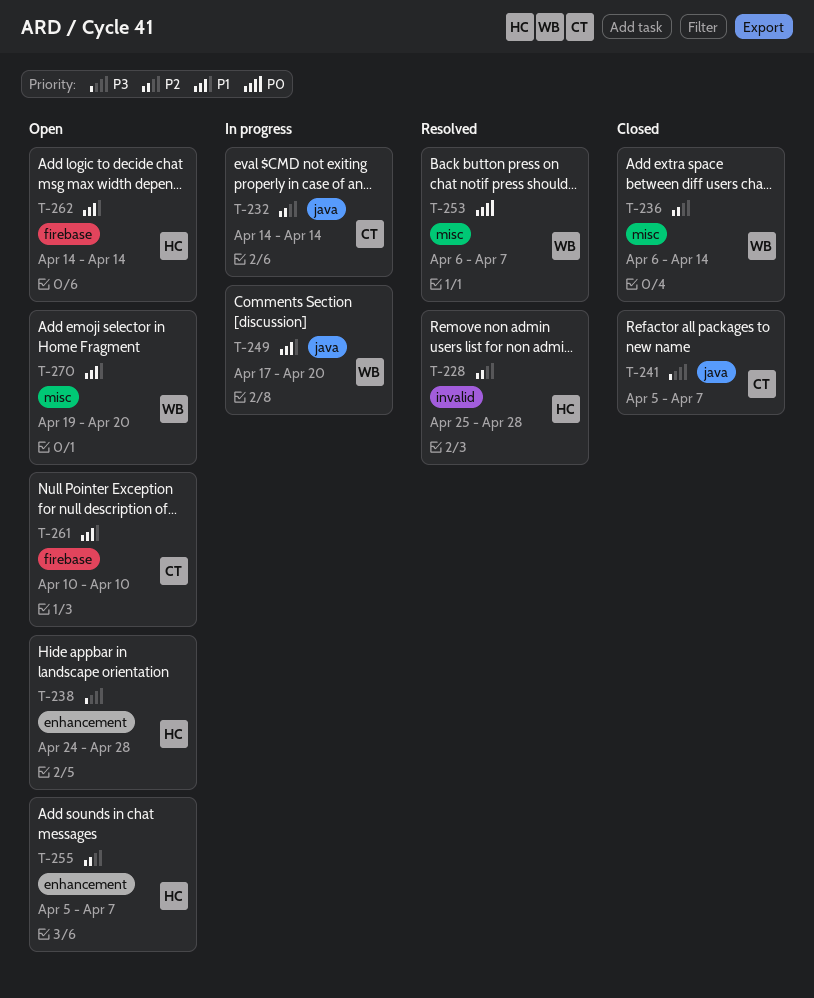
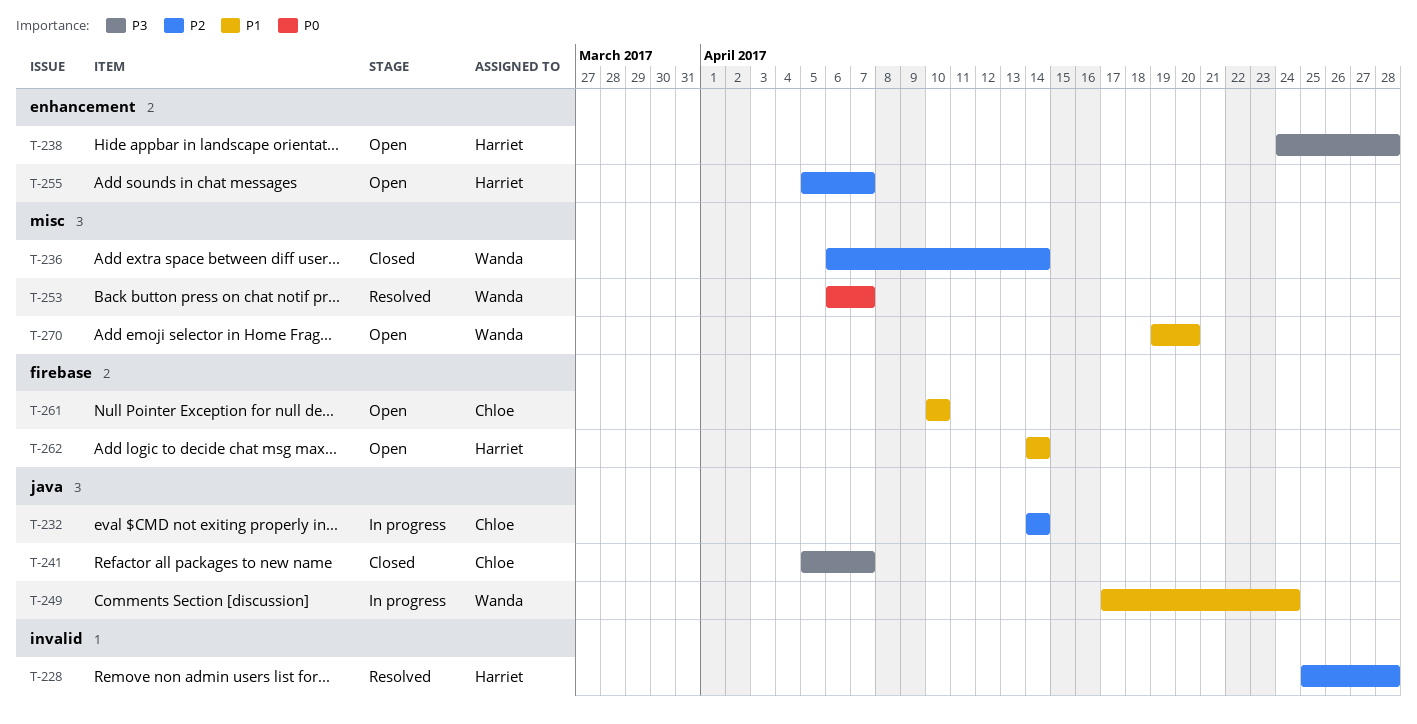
T-249, due: Apr 20 -> Apr 24

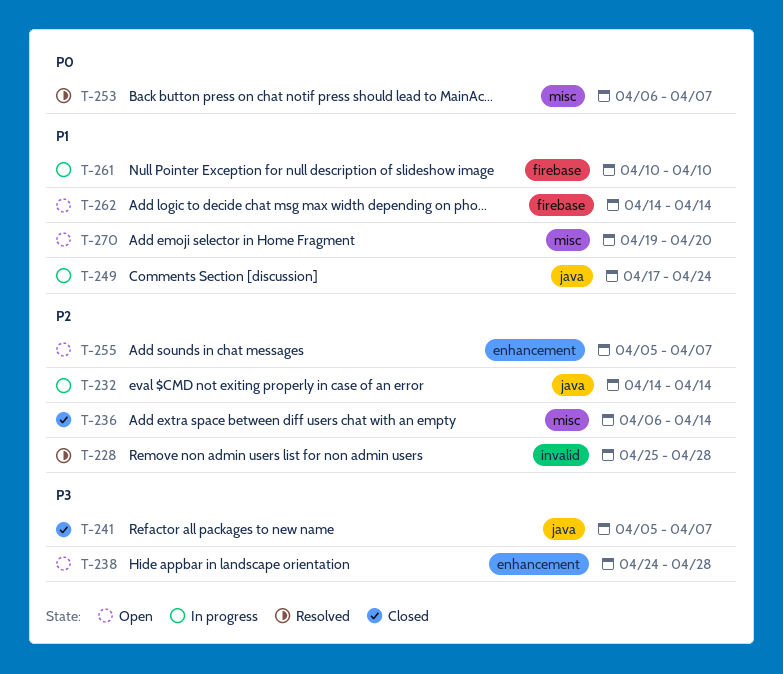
T-261, status: Open -> In progress

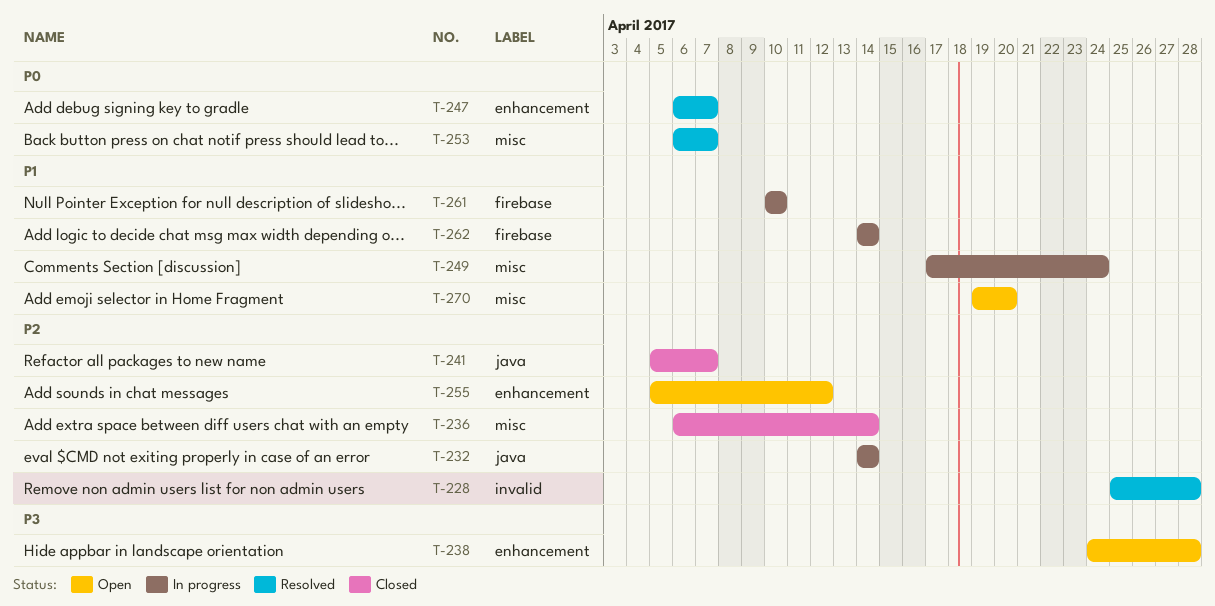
T-241, priority: P3 -> P2
T-247: none -> present
T-249, label: java -> misc
T-255, due: Apr 7 -> Apr 12
T-262, status: Open -> In progress

